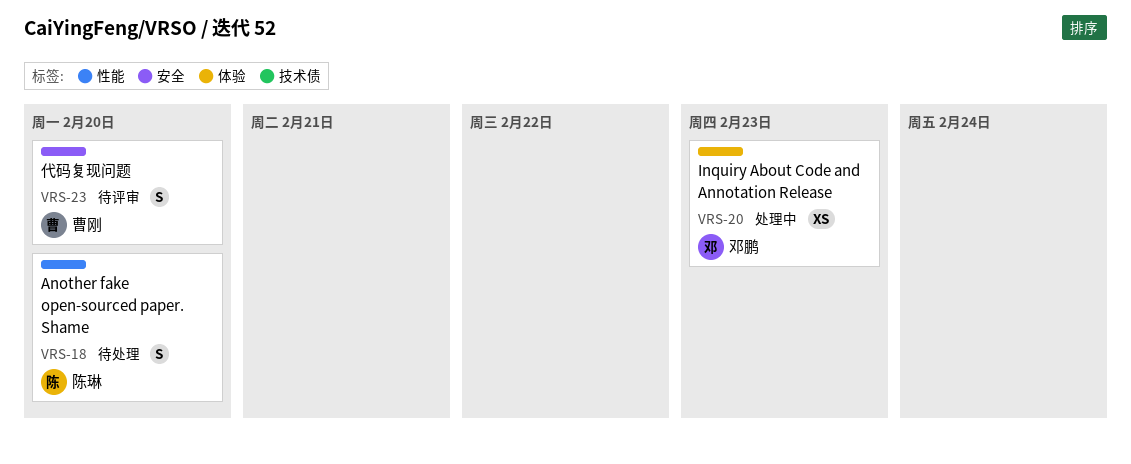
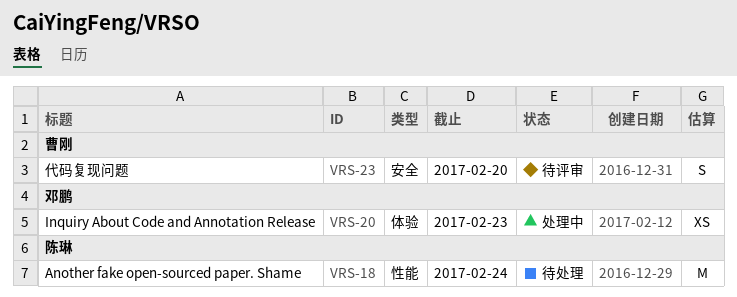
VRS-18, estimate: S -> M
VRS-18, due: Feb 20 -> Feb 24

